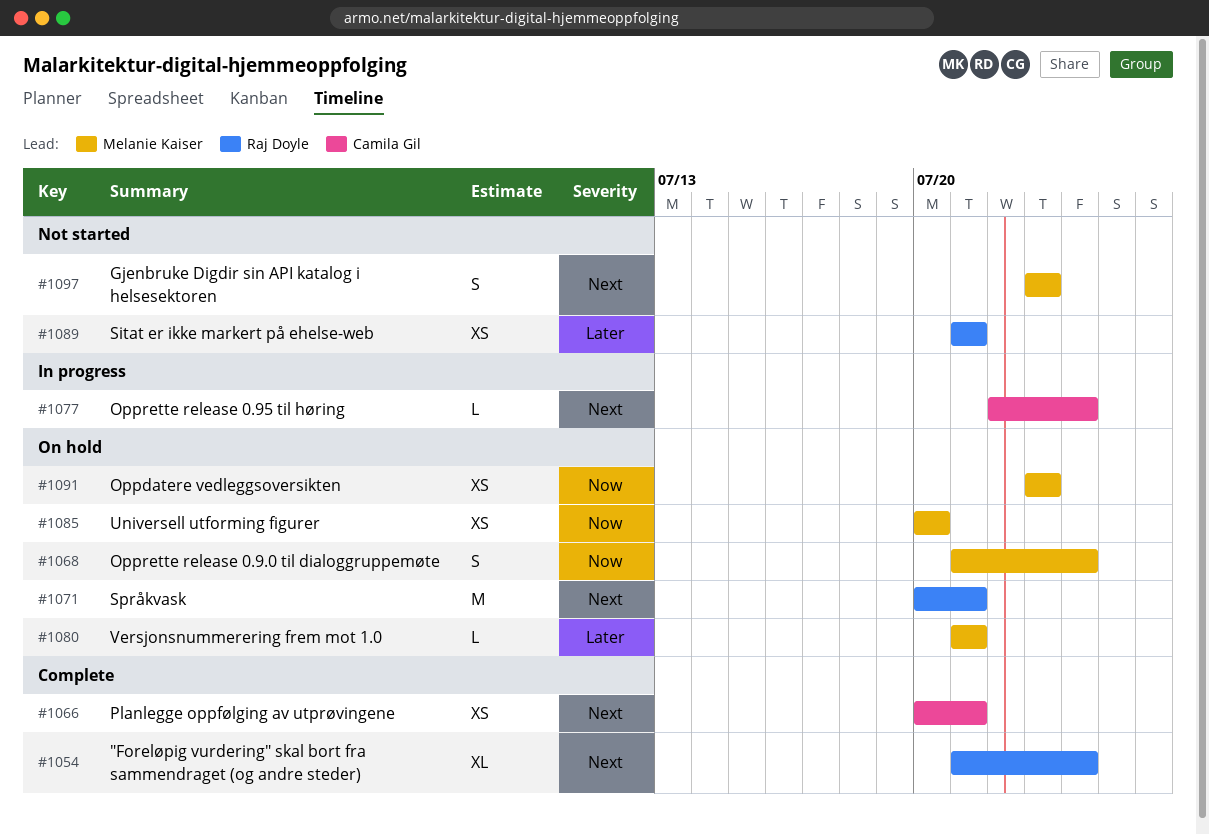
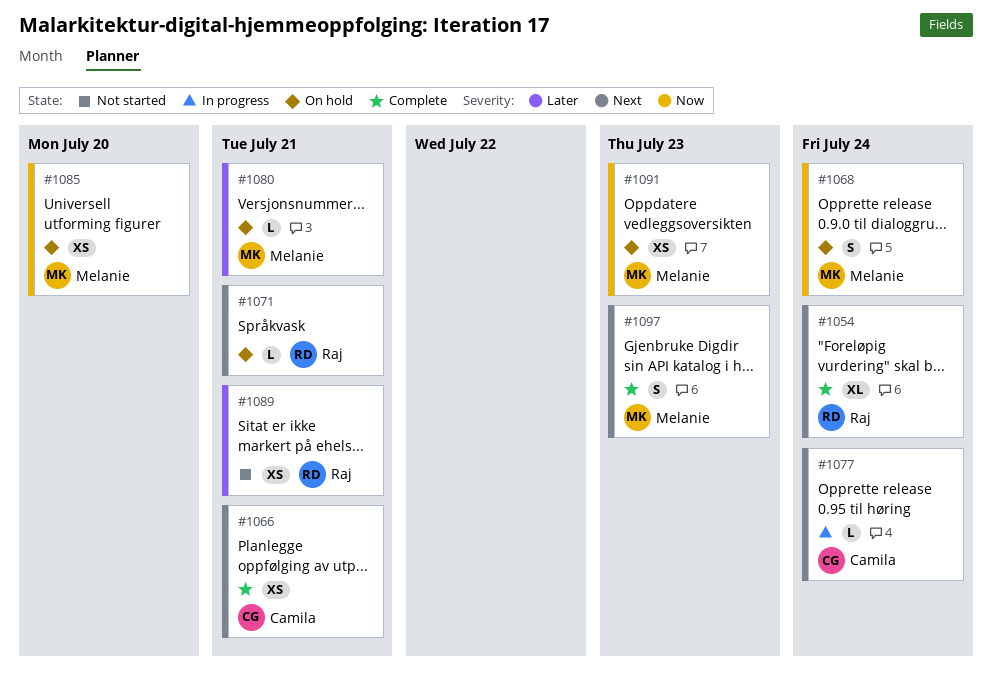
#1071, estimate: M -> L
#1097, status: Not started -> Complete

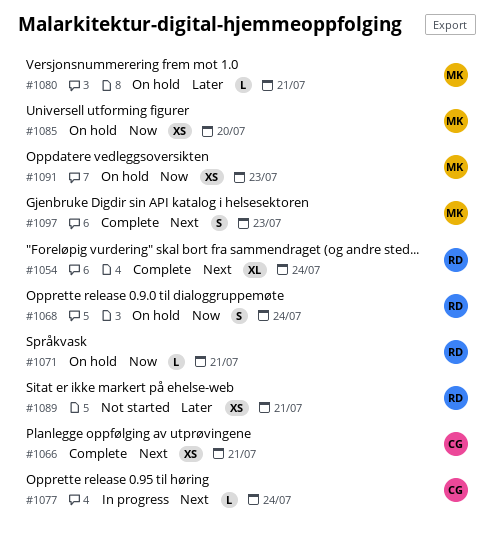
#1068, owner: Melanie -> Raj
#1071, priority: Next -> Now

